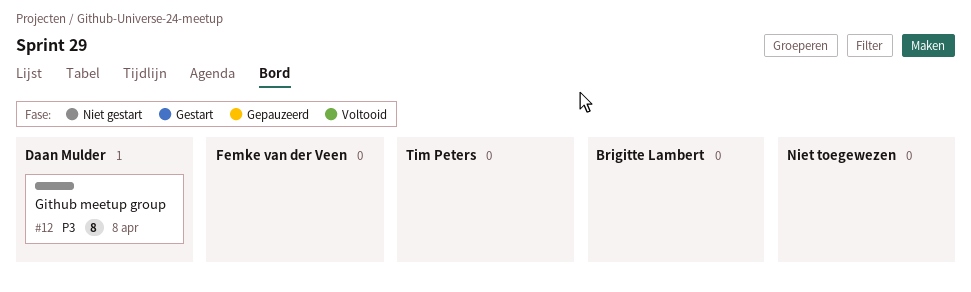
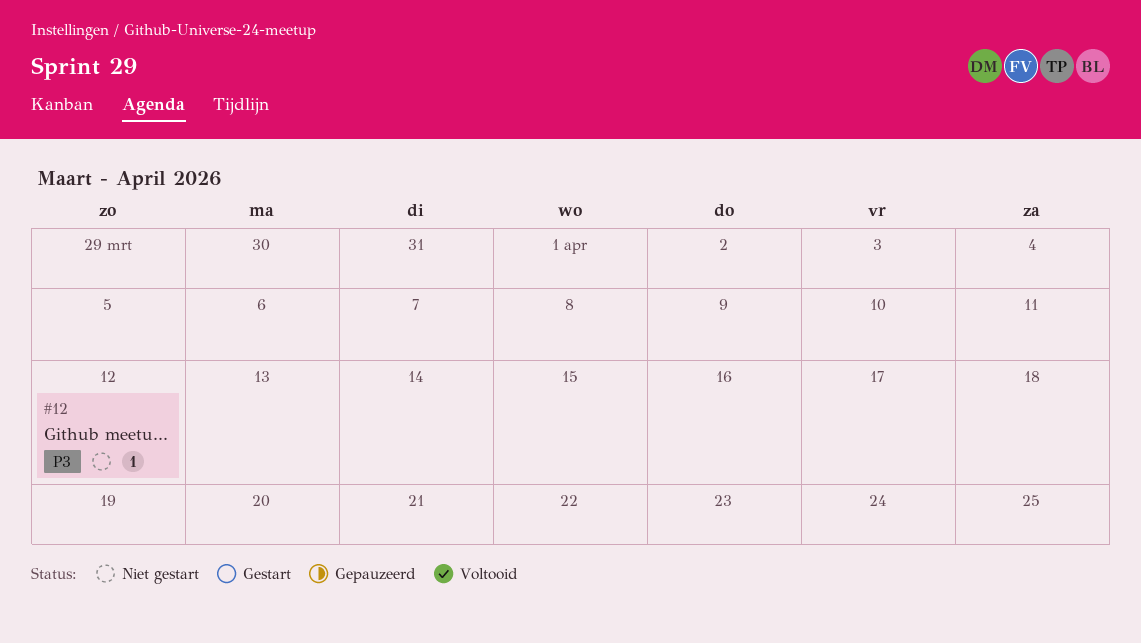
#12, estimate: 8 -> 1
#12, due: Apr 8 -> Apr 12

